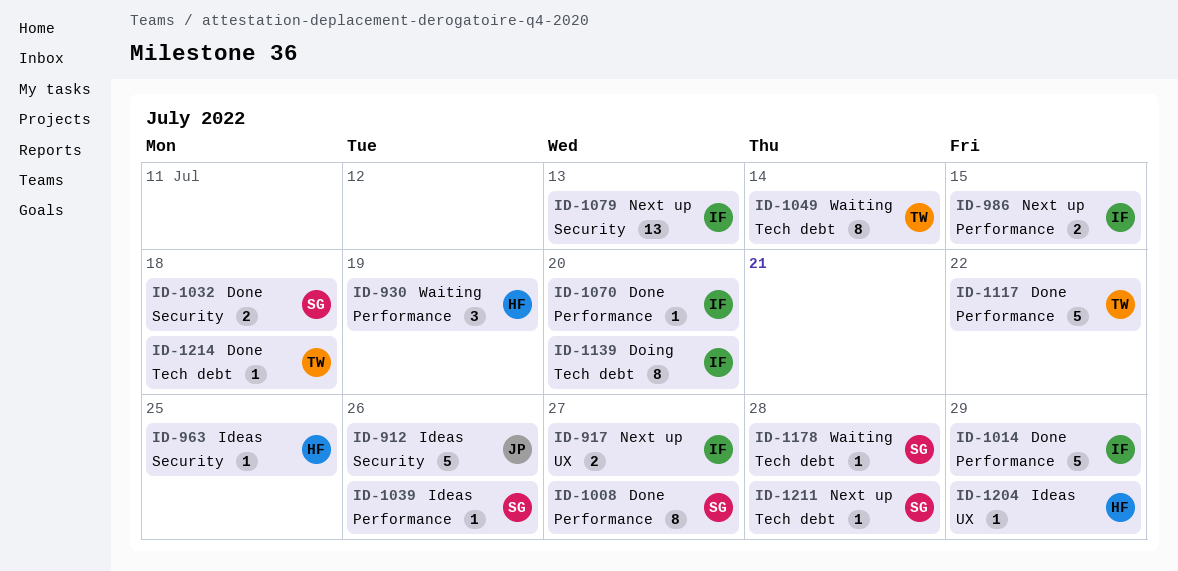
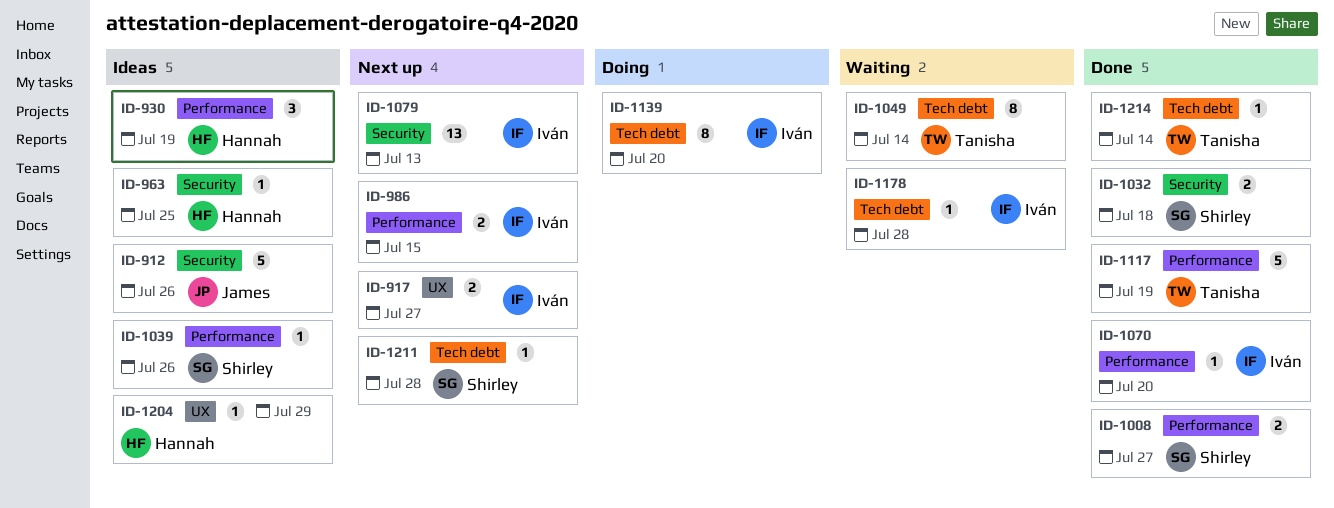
ID-930, status: Waiting -> Ideas
ID-1008, estimate: 8 -> 2
ID-1014: present -> none
ID-1117, due: Jul 22 -> Jul 19
ID-1178, owner: Shirley -> Iván
ID-1214, due: Jul 18 -> Jul 14

